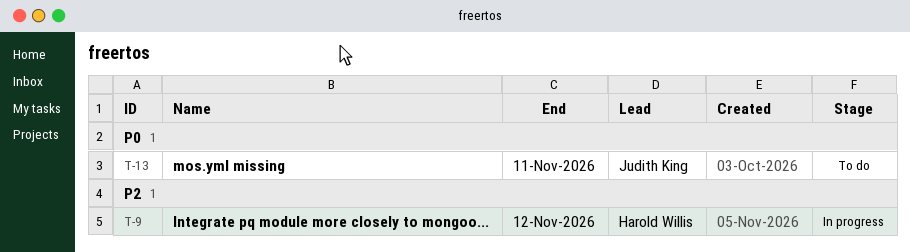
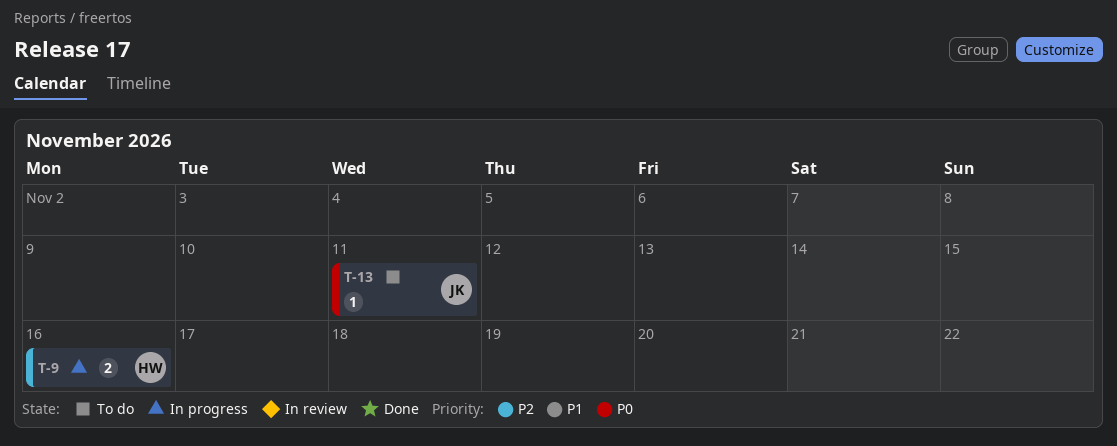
T-9, due: Nov 12 -> Nov 16

